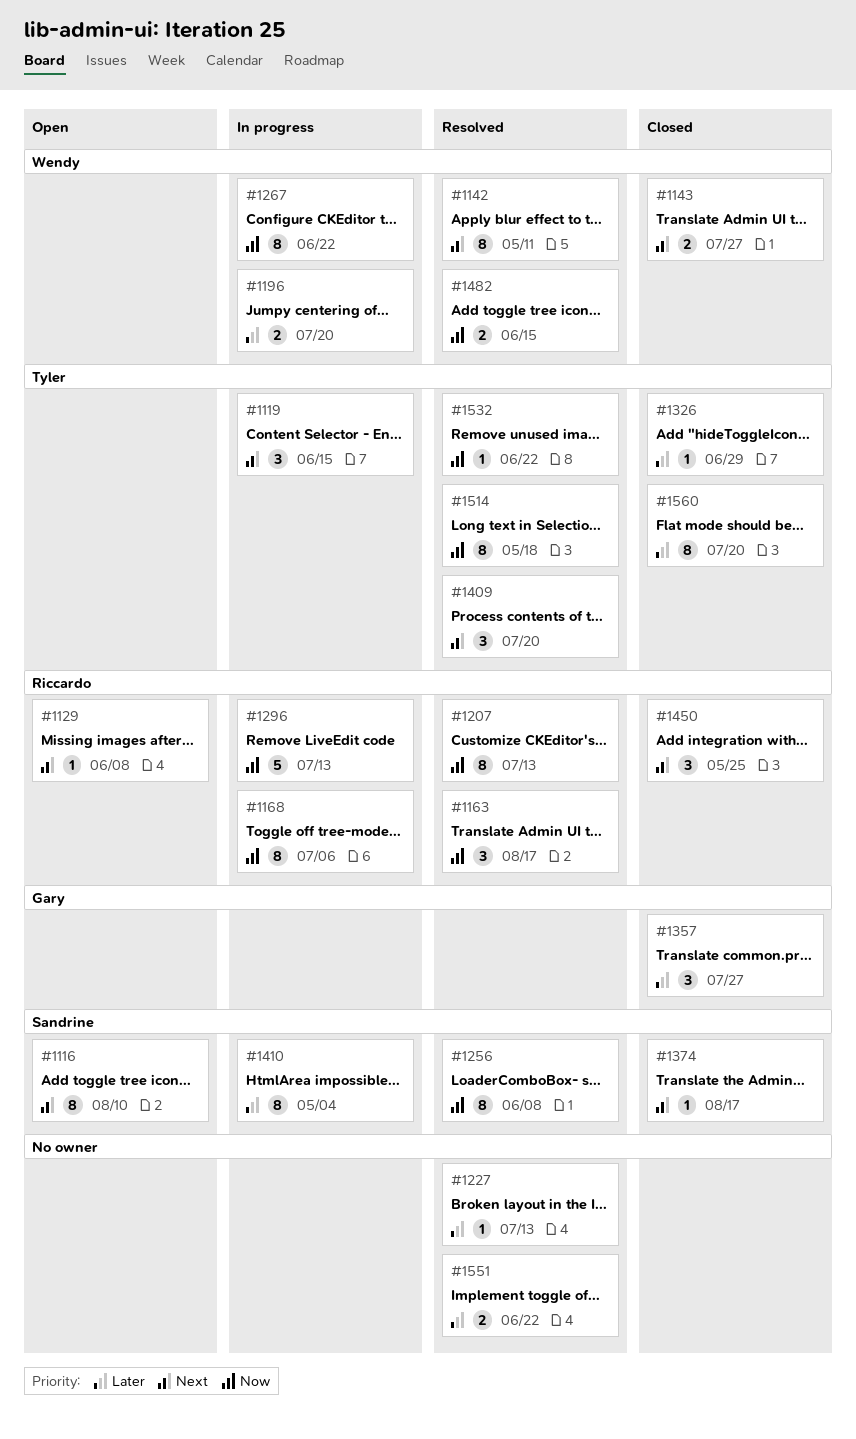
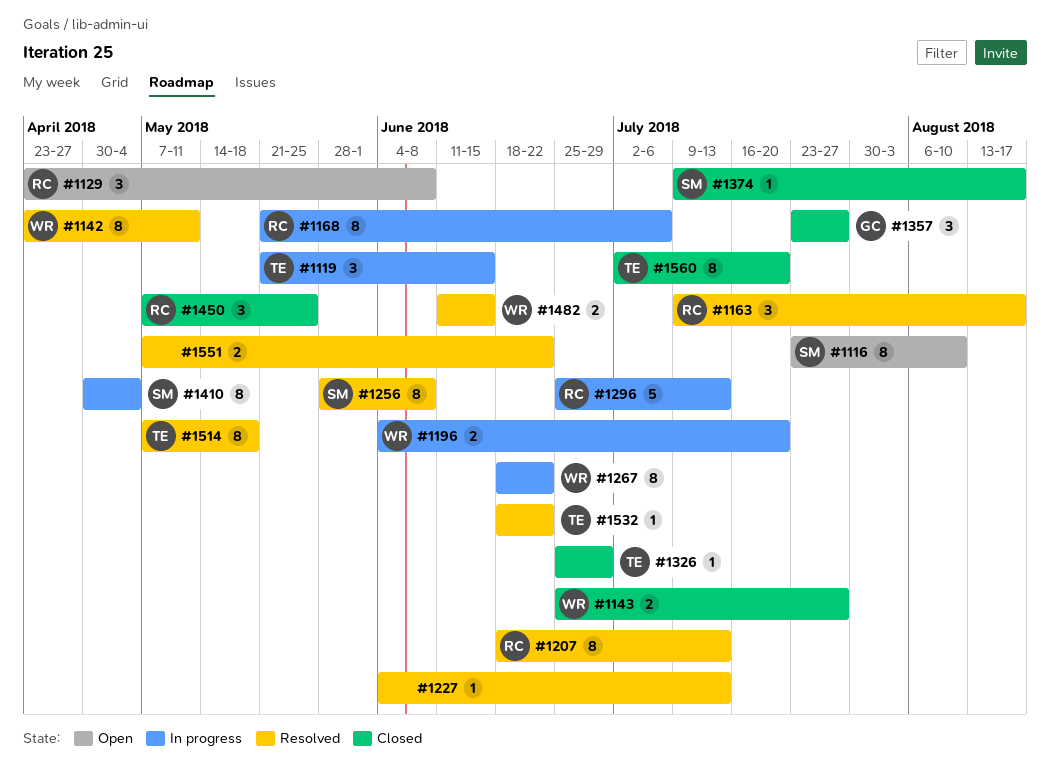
#1129, estimate: 1 -> 3
#1409: present -> none

